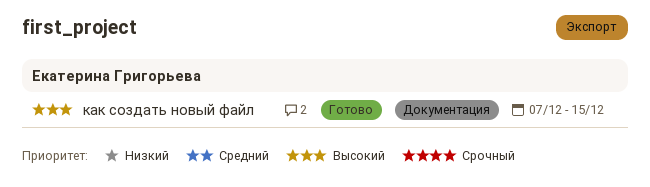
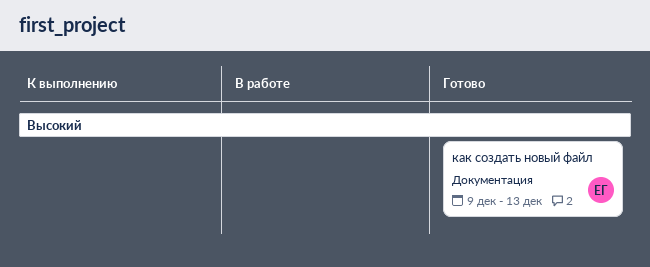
как создать новый файл, start: Dec 7 -> Dec 9
как создать новый файл, due: Dec 15 -> Dec 13

